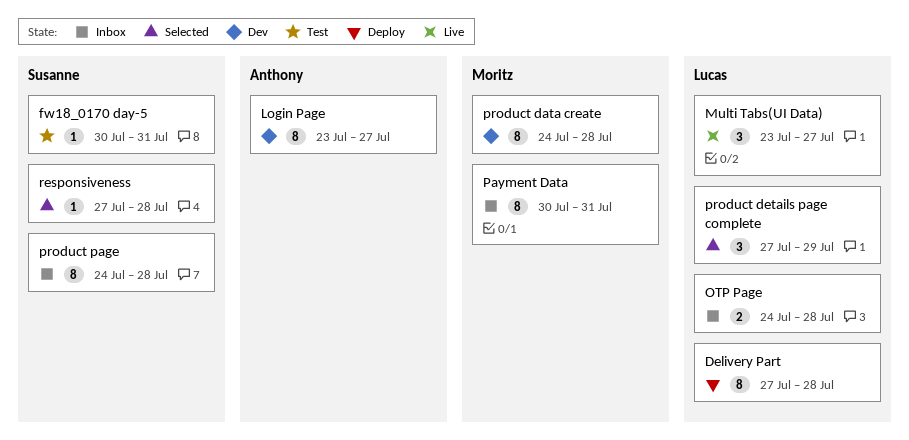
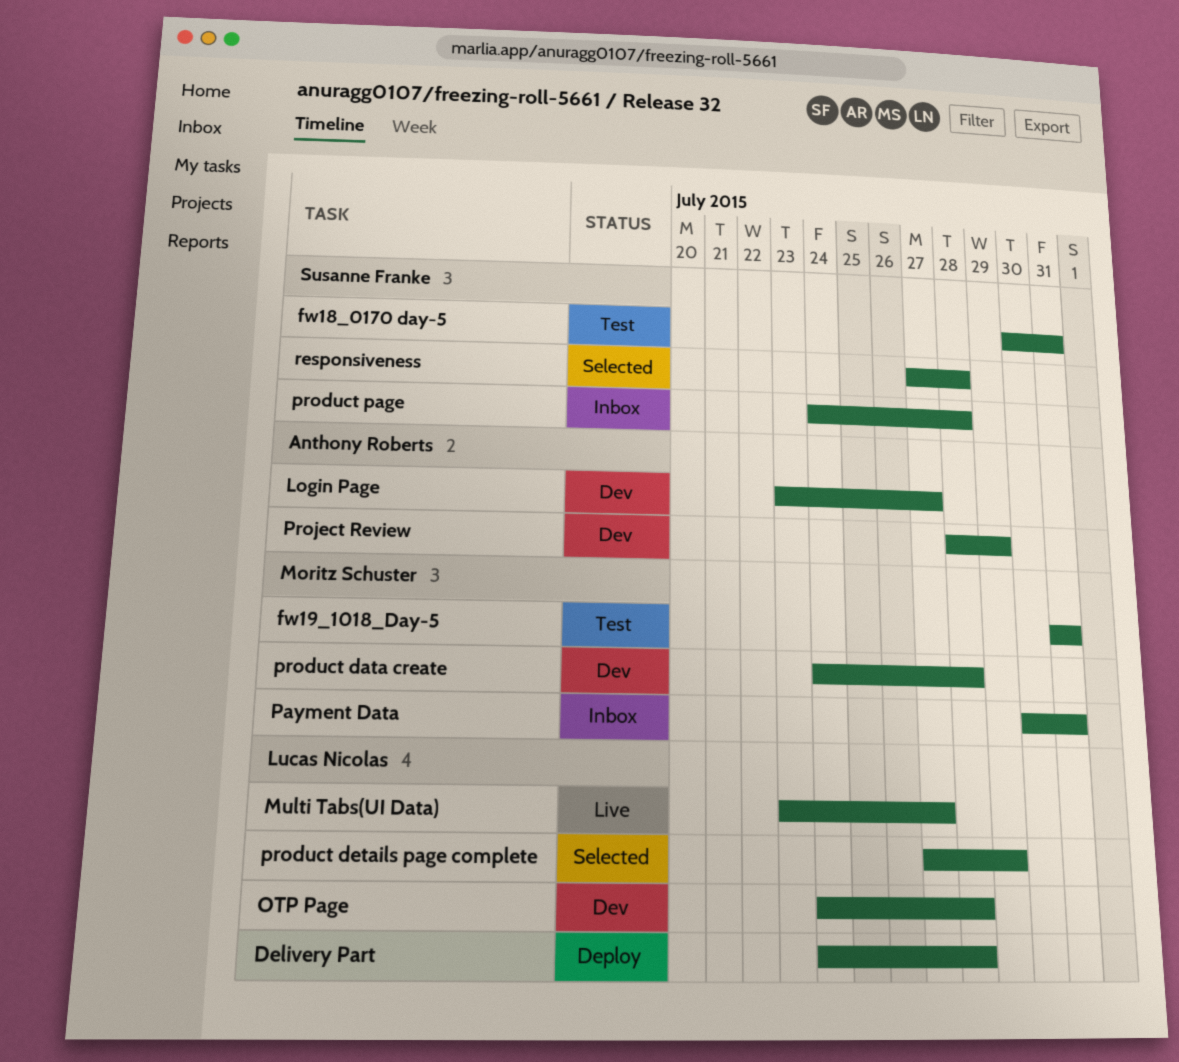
Delivery Part, start: Jul 27 -> Jul 24
fw19_1018_Day-5: none -> present
OTP Page, status: Inbox -> Dev
Project Review: none -> present

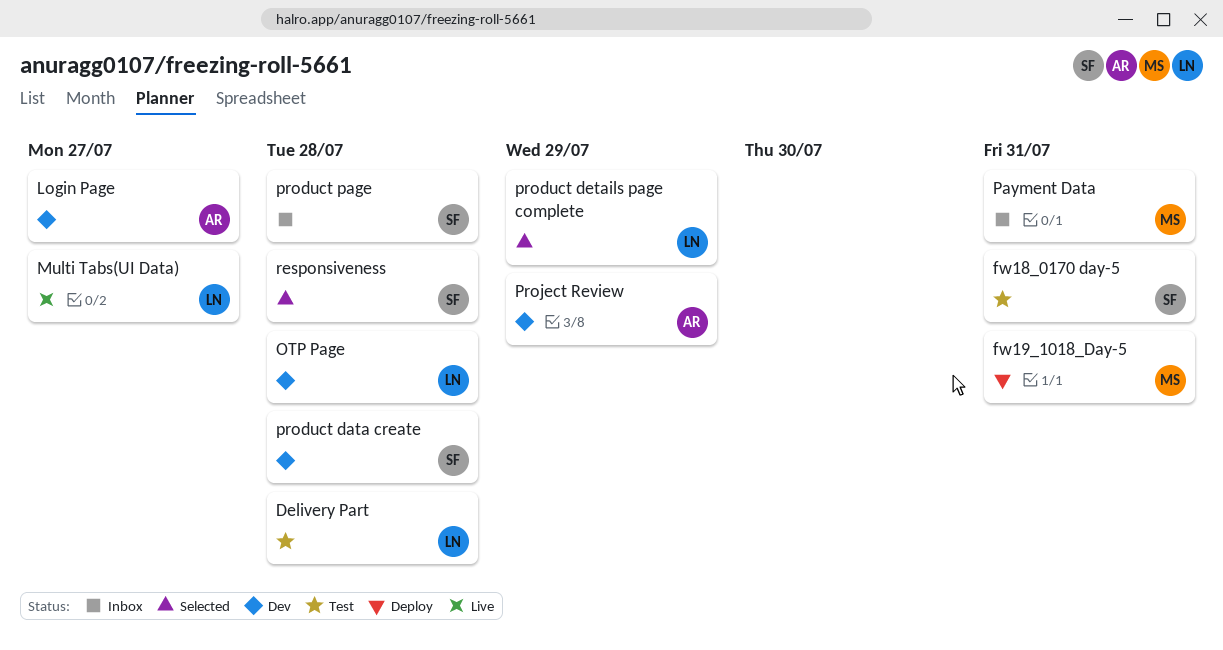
Delivery Part, status: Deploy -> Test
fw19_1018_Day-5, status: Test -> Deploy
product data create, owner: Moritz Schuster -> Susanne Franke

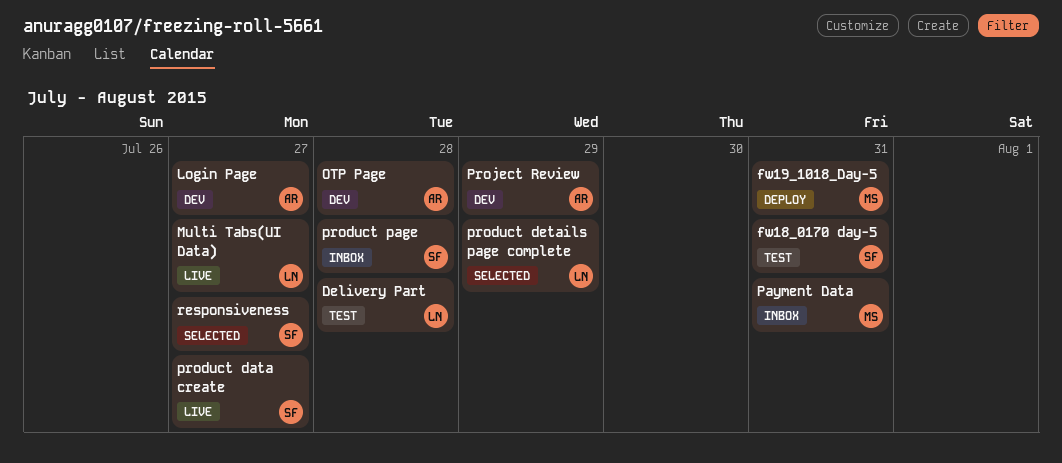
OTP Page, owner: LN -> AR
product data create, status: Dev -> Live
product data create, due: Jul 28 -> Jul 27
responsiveness, due: Jul 28 -> Jul 27

